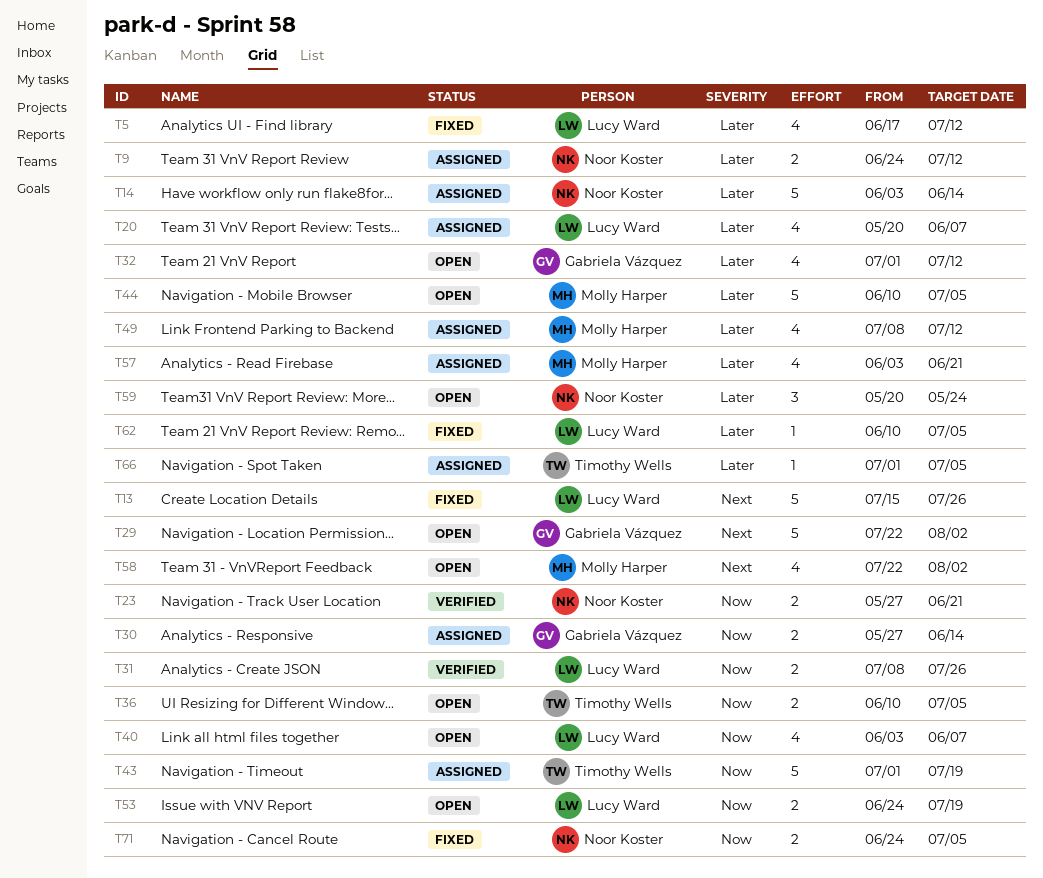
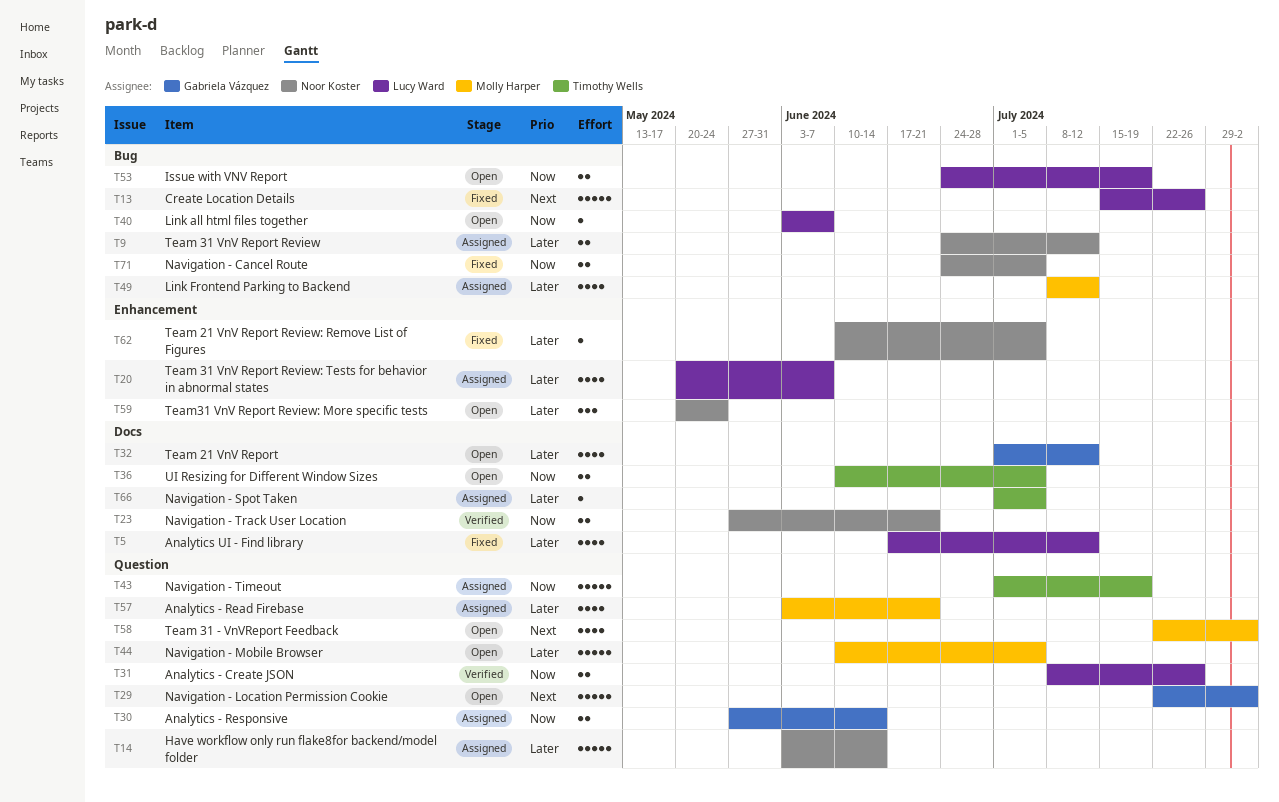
T40, estimate: 4 -> 1
T62, owner: Lucy Ward -> Noor Koster

